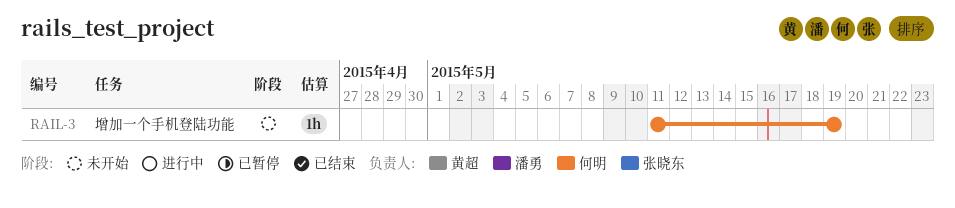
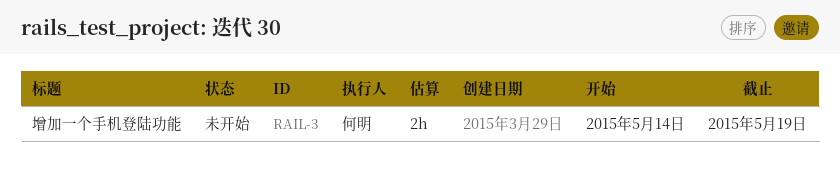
RAIL-3, estimate: 1h -> 2h
RAIL-3, start: May 11 -> May 14

